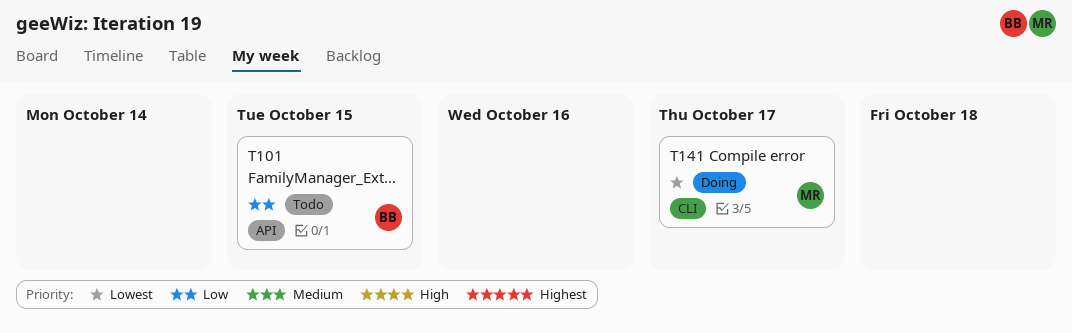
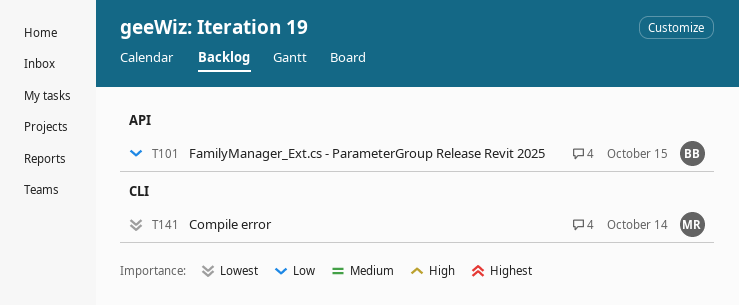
T141, due: Oct 17 -> Oct 14

